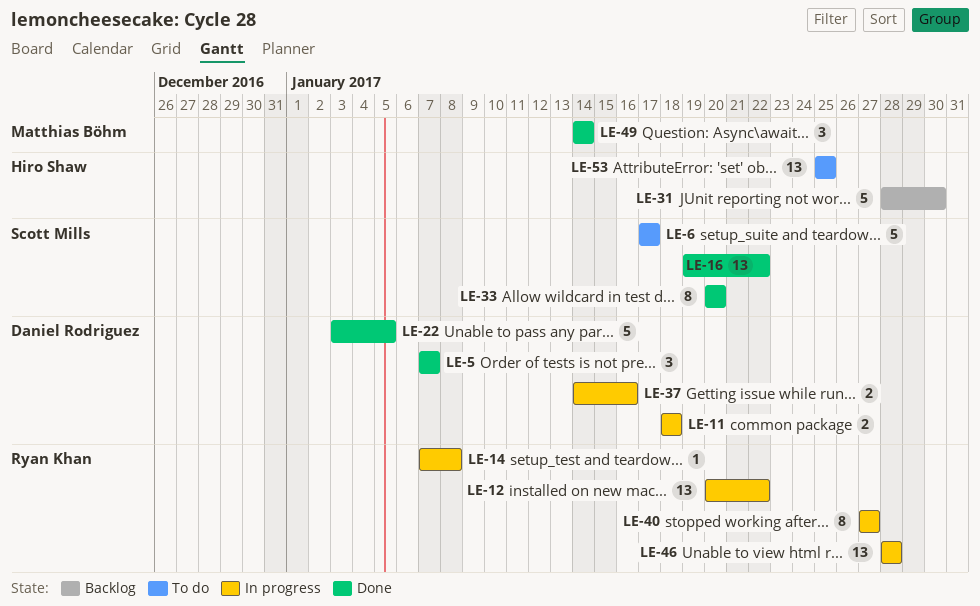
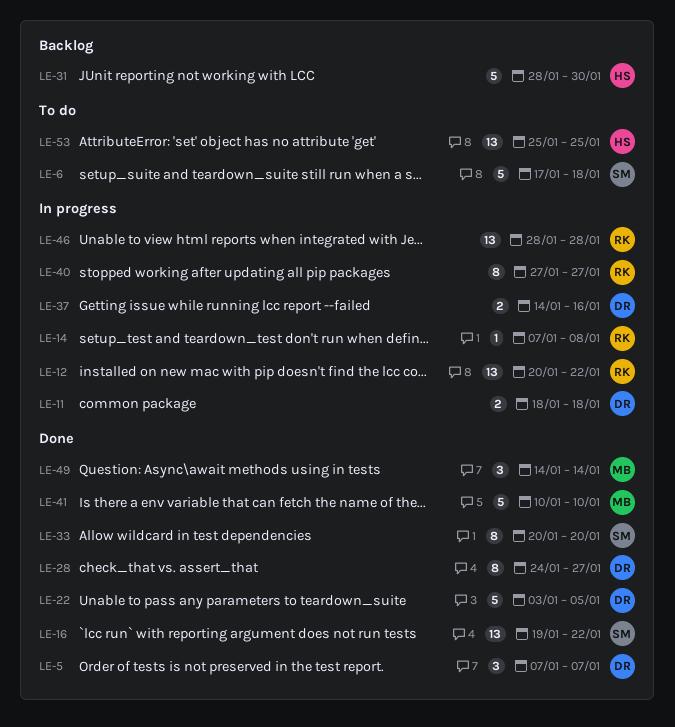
LE-6, due: Jan 17 -> Jan 18
LE-28: none -> present
LE-41: none -> present

